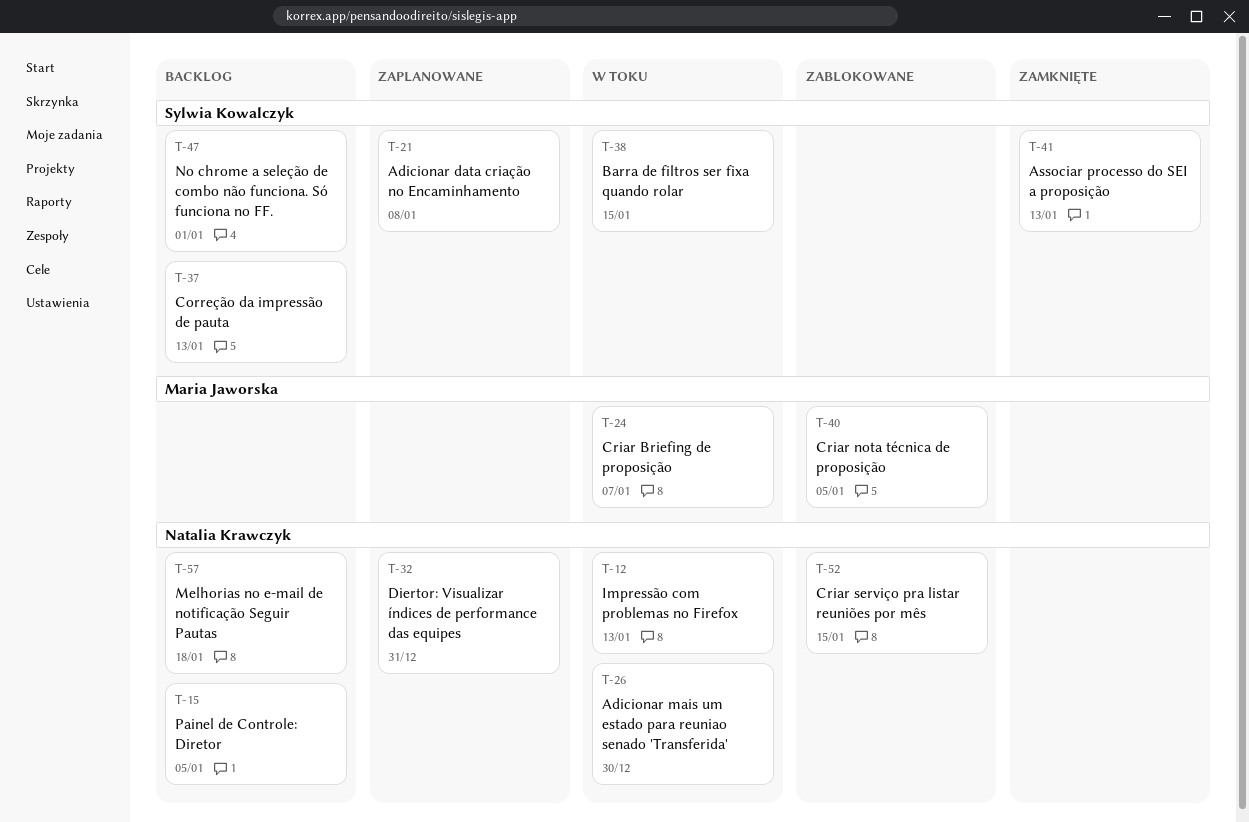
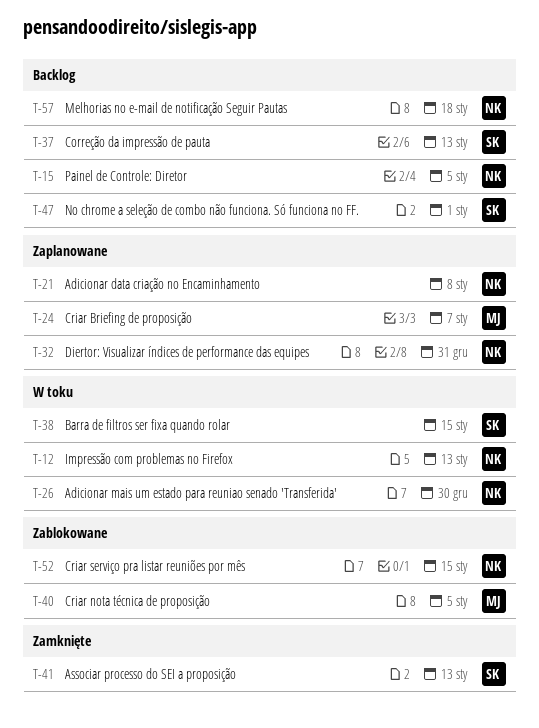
T-21, owner: Sylwia Kowalczyk -> Natalia Krawczyk
T-24, status: W toku -> Zaplanowane

